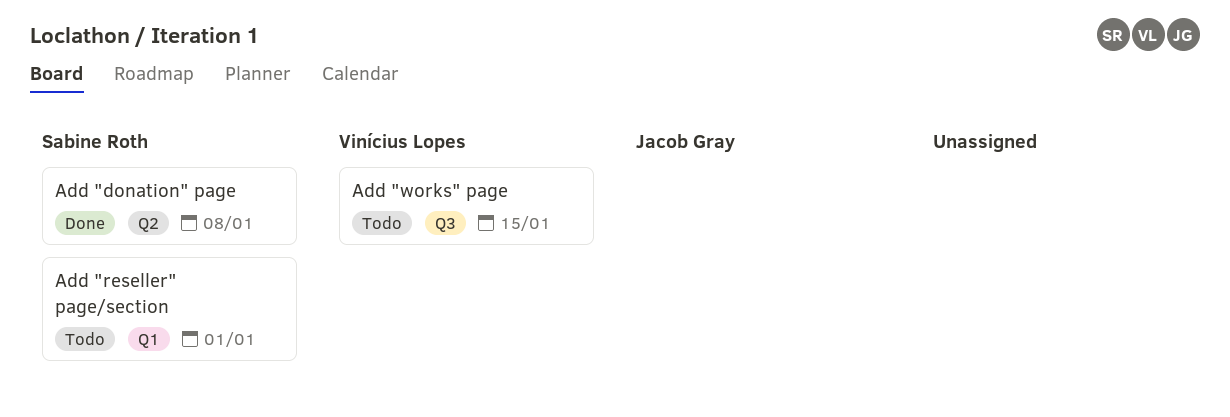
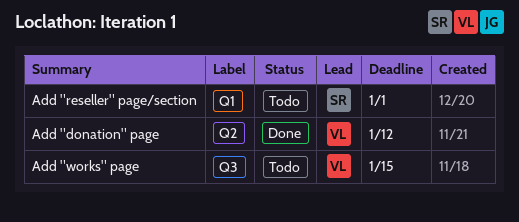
Add "donation" page, owner: Sabine Roth -> Vinícius Lopes
Add "donation" page, due: Jan 8 -> Jan 12

